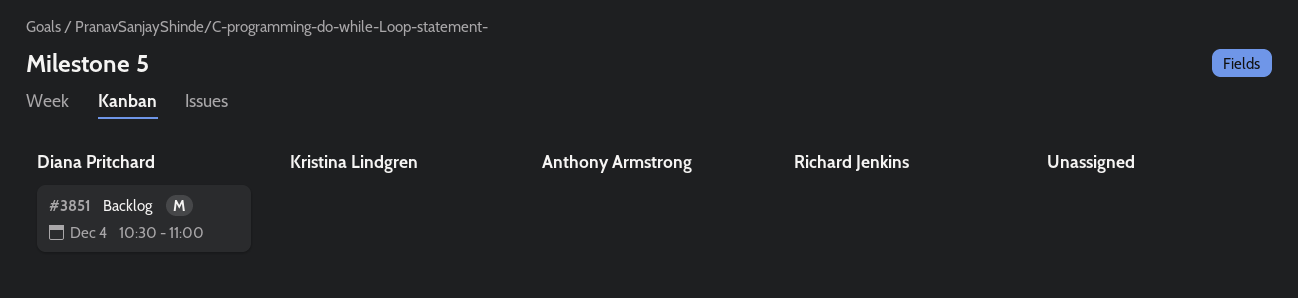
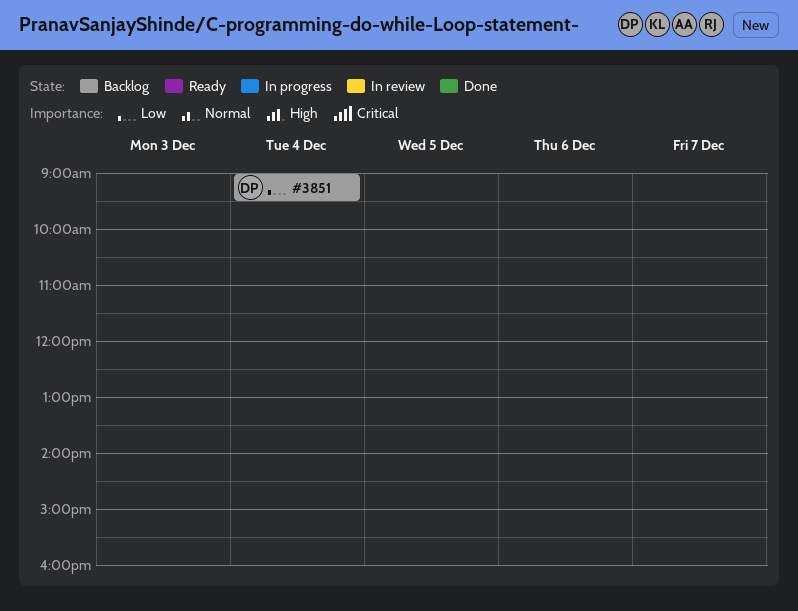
#3851, begins: 10:30 -> 09:00
#3851, ends: 11:00 -> 09:30

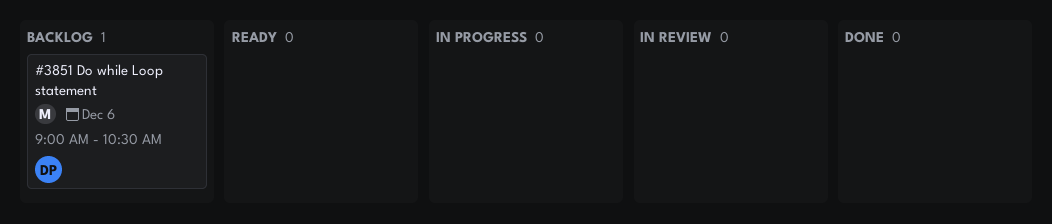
#3851, day: Dec 4 -> Dec 6
#3851, ends: 09:30 -> 10:30

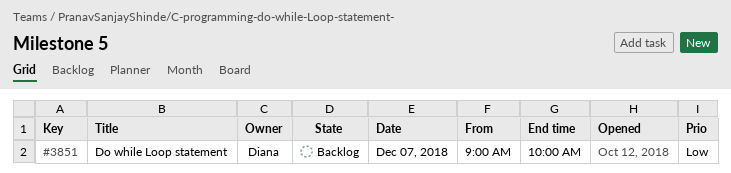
#3851, day: Dec 6 -> Dec 7
#3851, ends: 10:30 -> 10:00

